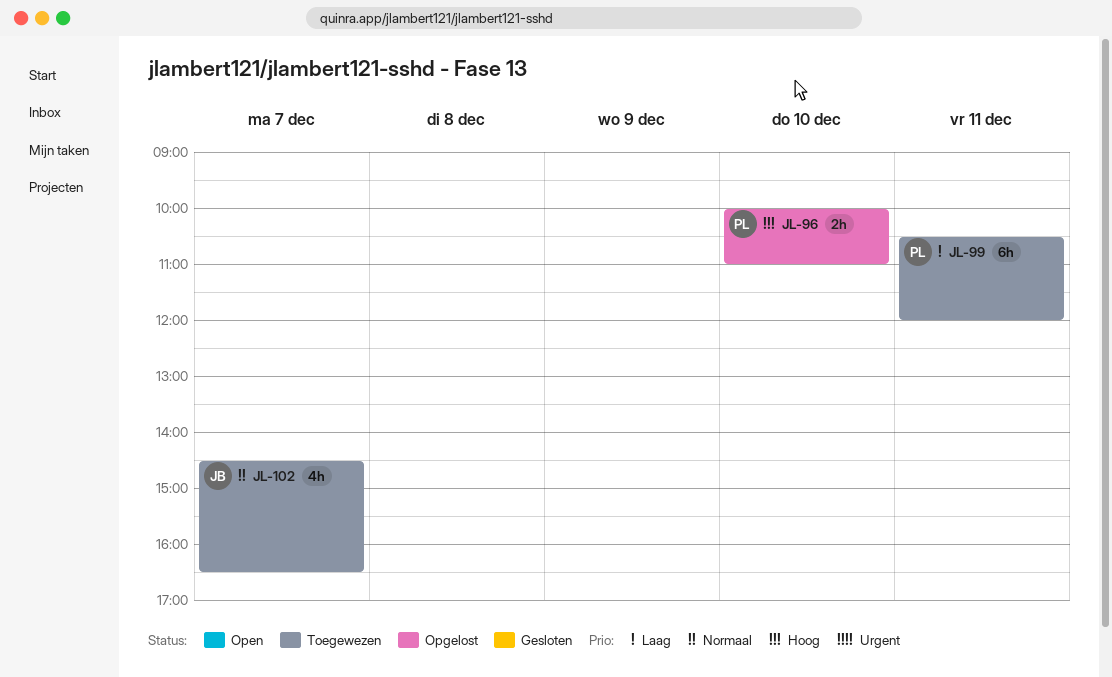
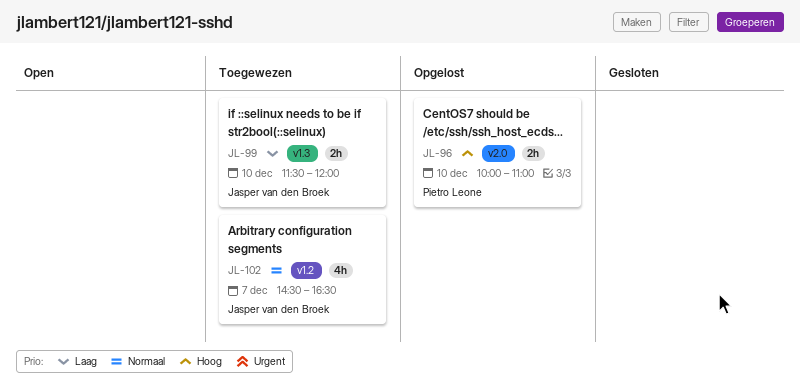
JL-99, owner: Pietro Leone -> Jasper van den Broek
JL-99, estimate: 6h -> 2h
JL-99, day: Dec 11 -> Dec 10
JL-99, begins: 10:30 -> 11:30

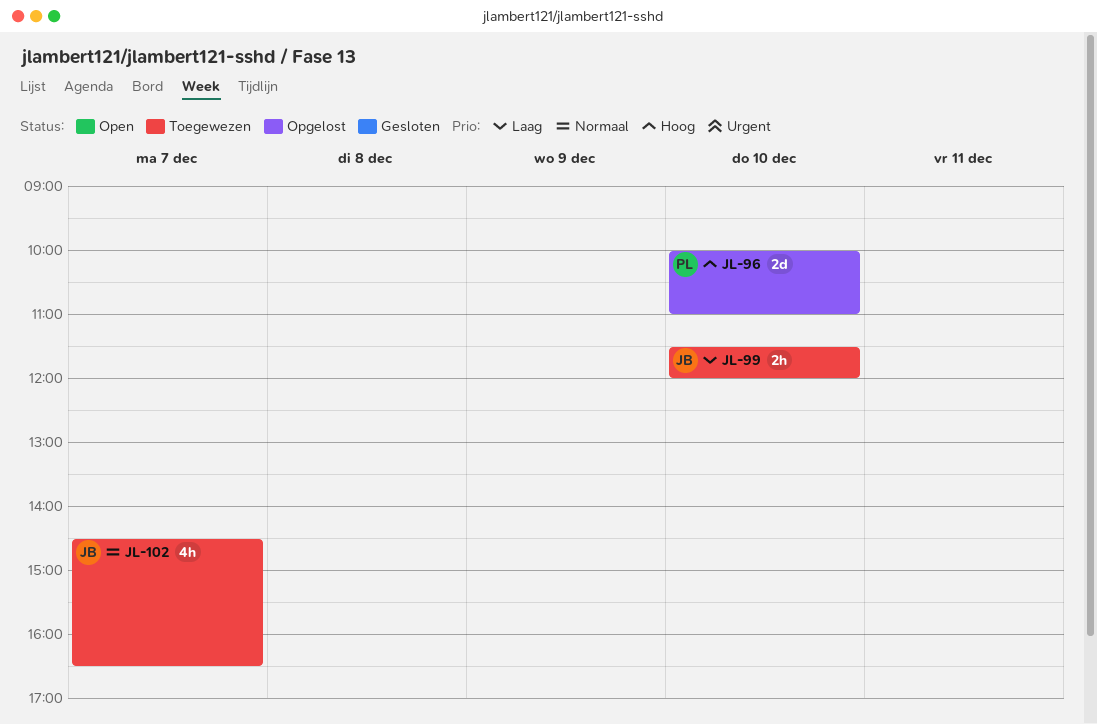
JL-96, estimate: 2h -> 2d

